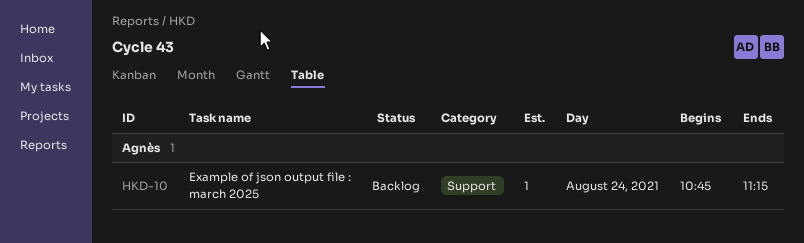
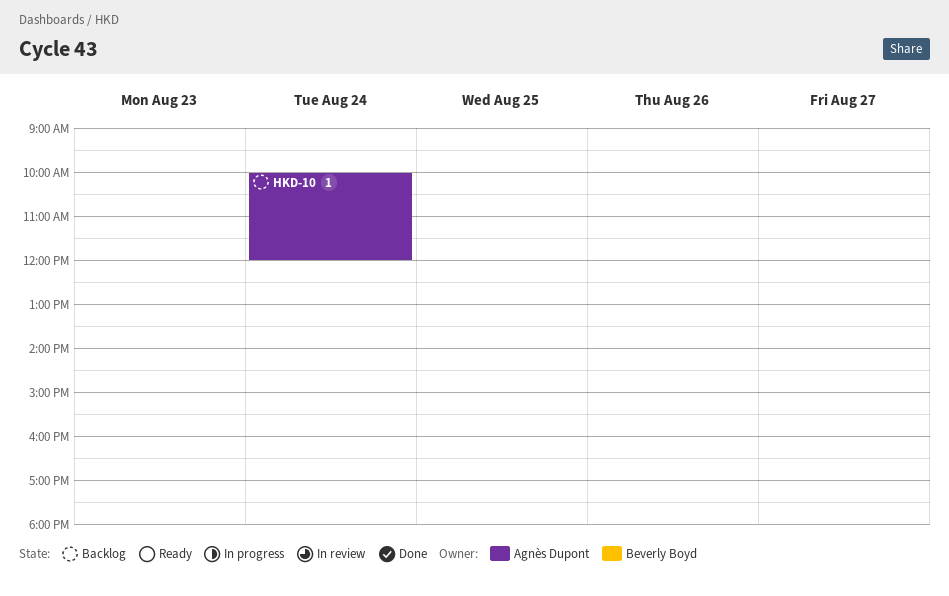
HKD-10, begins: 10:45 -> 10:00
HKD-10, ends: 11:15 -> 12:00

